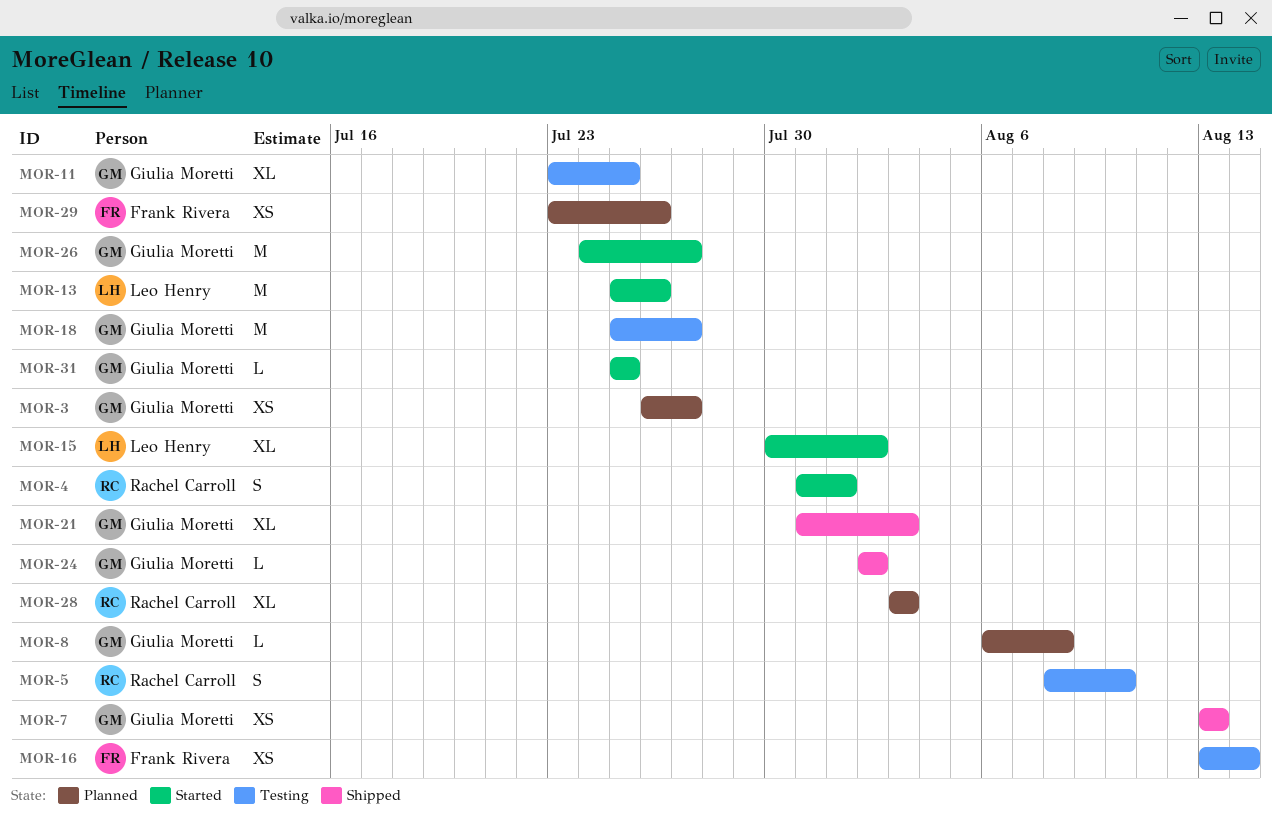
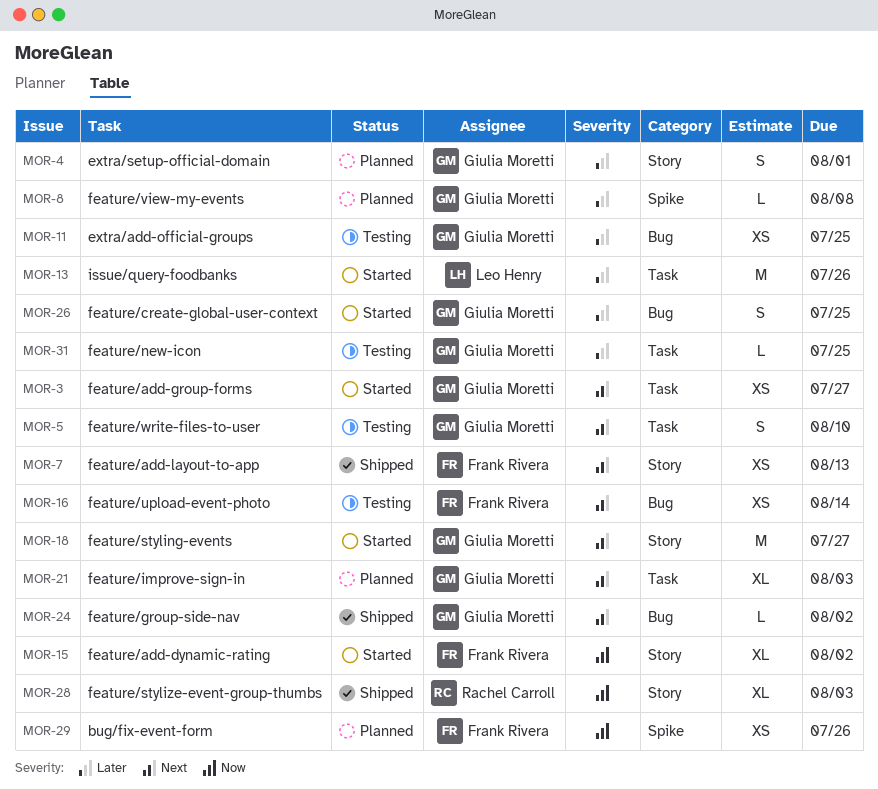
MOR-3, status: Planned -> Started
MOR-4, status: Started -> Planned
MOR-4, owner: Rachel Carroll -> Giulia Moretti
MOR-5, owner: Rachel Carroll -> Giulia Moretti
MOR-7, owner: Giulia Moretti -> Frank Rivera
MOR-11, estimate: XL -> XS
MOR-15, owner: Leo Henry -> Frank Rivera
MOR-18, status: Testing -> Started
MOR-21, status: Shipped -> Planned
MOR-26, estimate: M -> S
MOR-26, due: Jul 27 -> Jul 25
MOR-28, status: Planned -> Shipped
MOR-31, status: Started -> Testing

